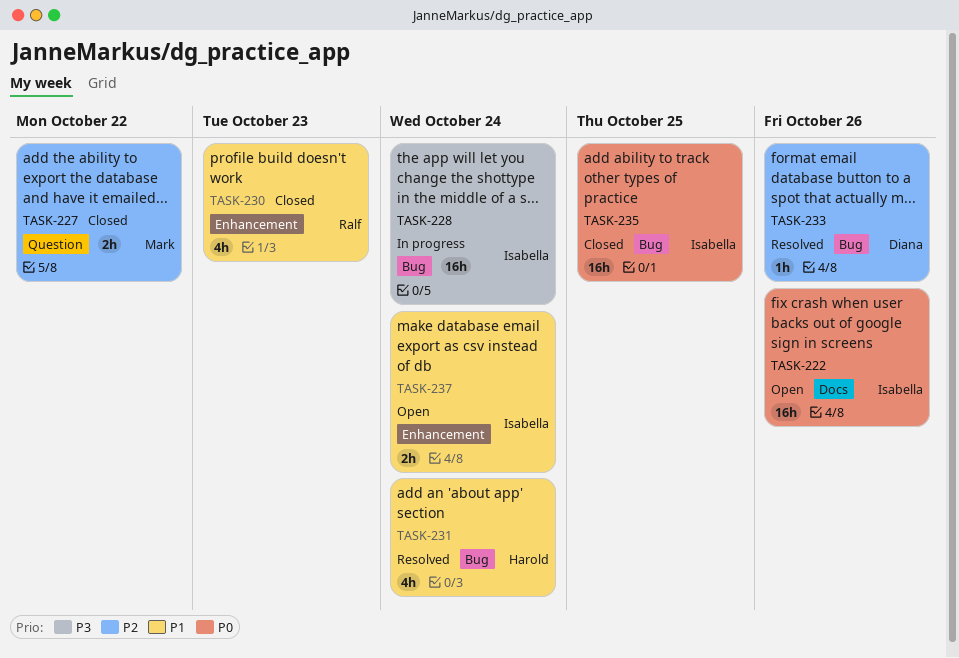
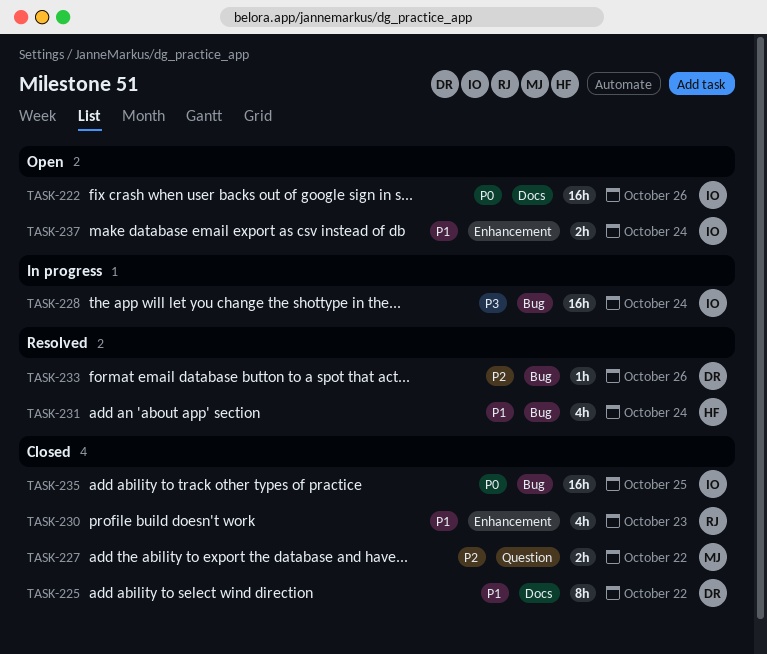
TASK-225: none -> present

